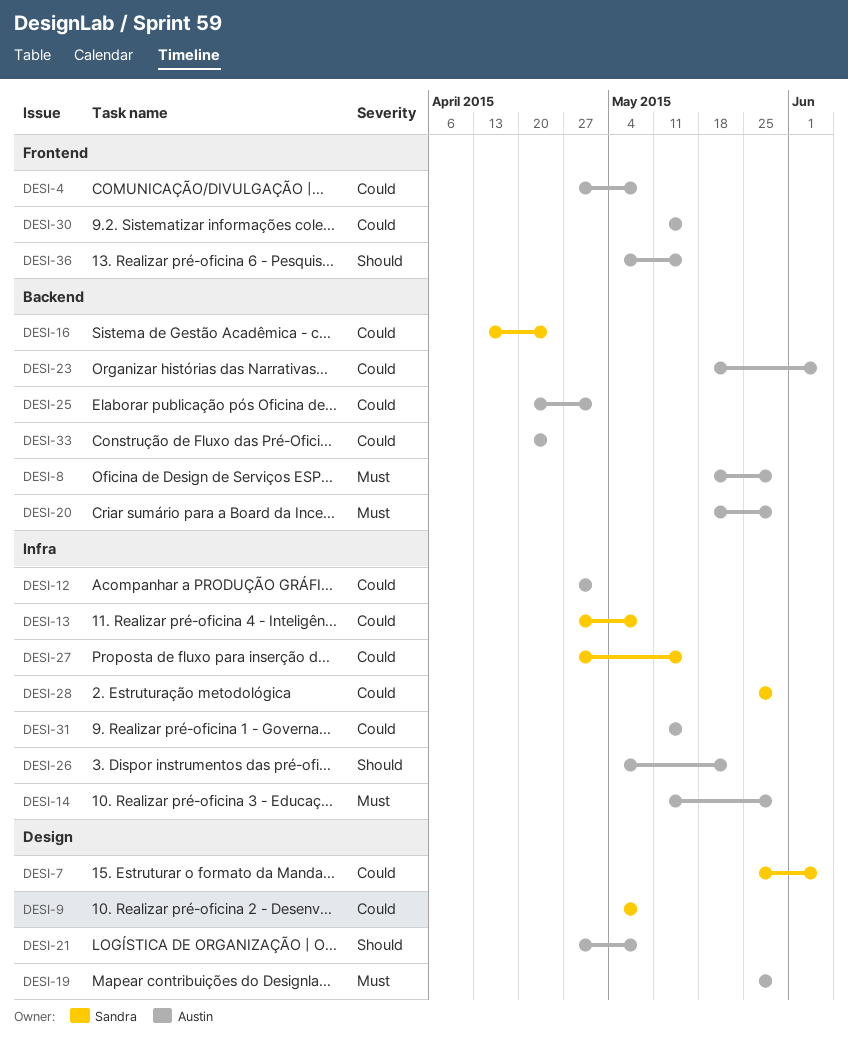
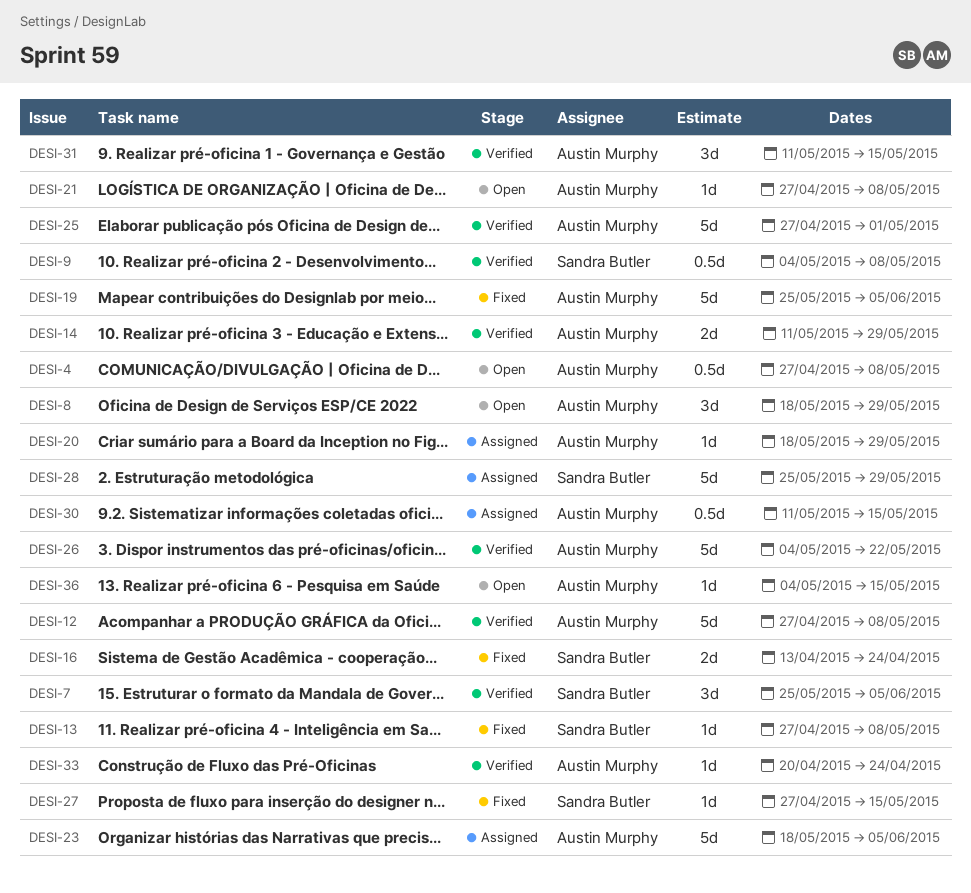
DESI-12, due: May 1 -> May 8
DESI-19, due: May 29 -> Jun 5
DESI-25, start: Apr 20 -> Apr 27

